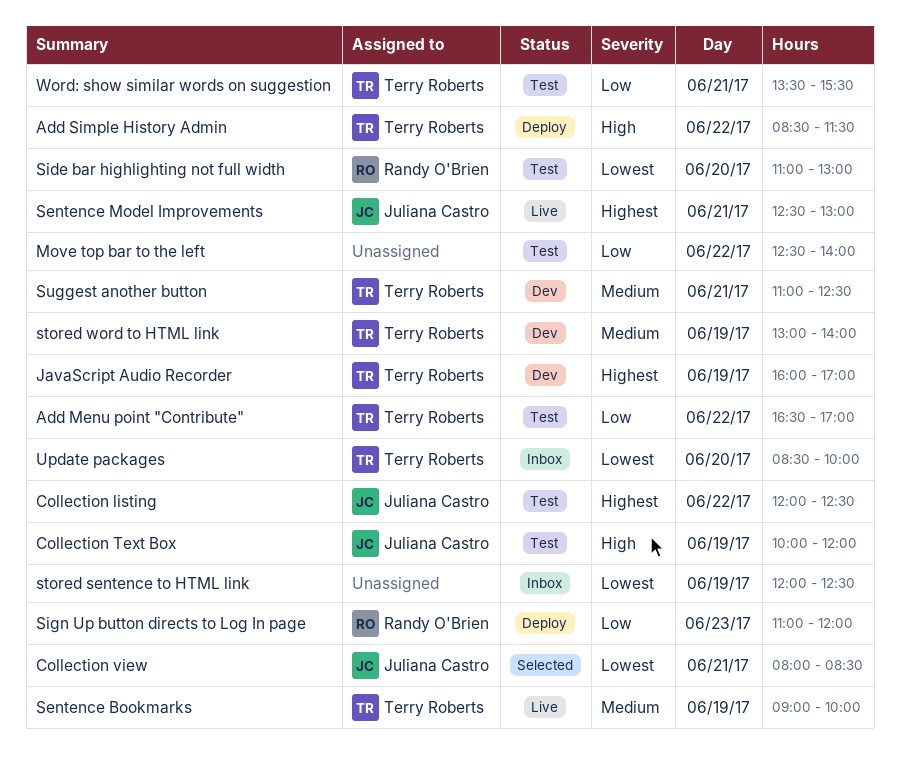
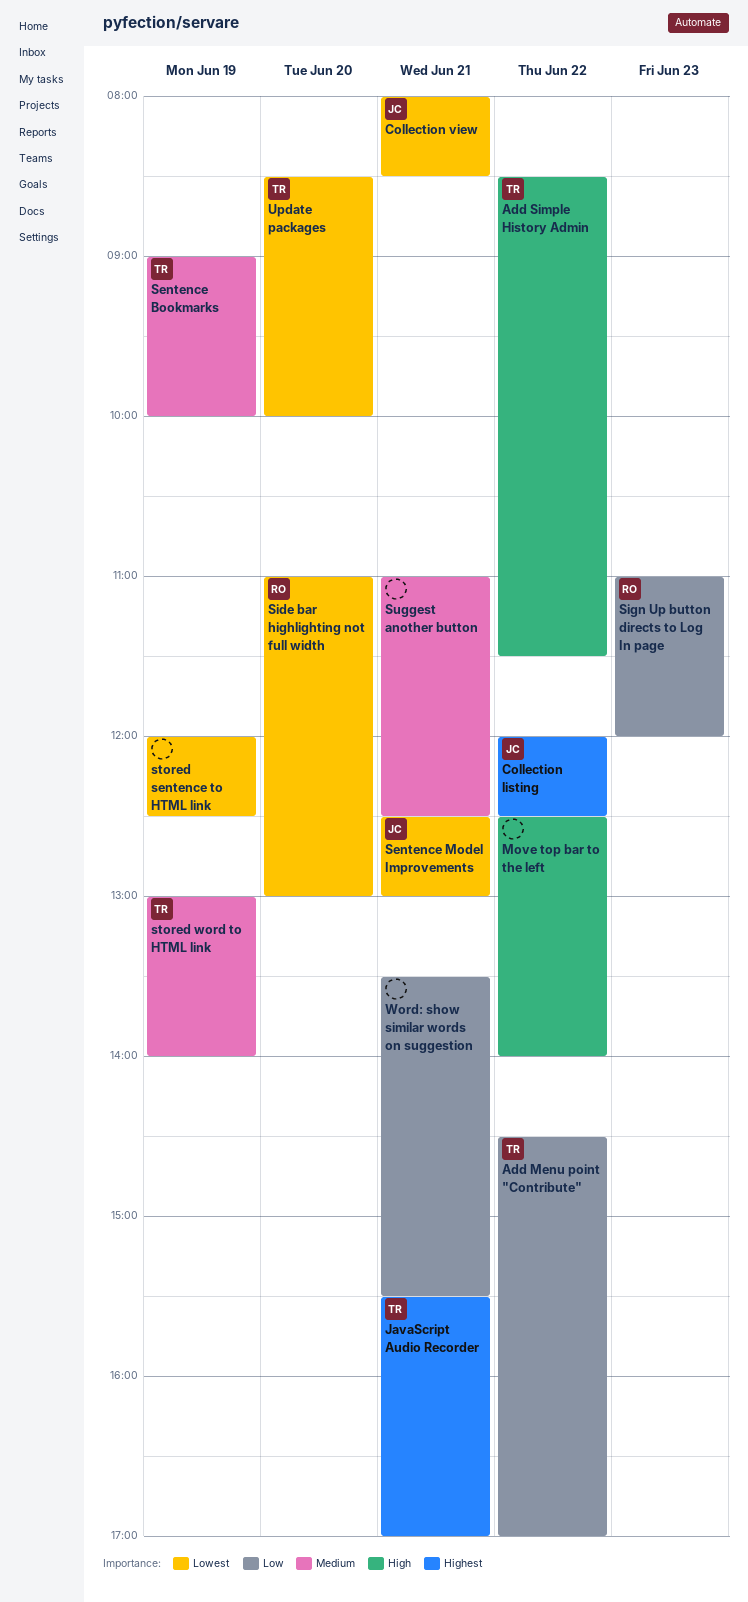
Add Menu point "Contribute", begins: 16:30 -> 14:30
Collection Text Box: present -> none
JavaScript Audio Recorder, day: Jun 19 -> Jun 21
JavaScript Audio Recorder, begins: 16:00 -> 15:30
Move top bar to the left, priority: Low -> High
Sentence Model Improvements, priority: Highest -> Lowest
Suggest another button, owner: Terry Roberts -> none
Word: show similar words on suggestion, owner: Terry Roberts -> none

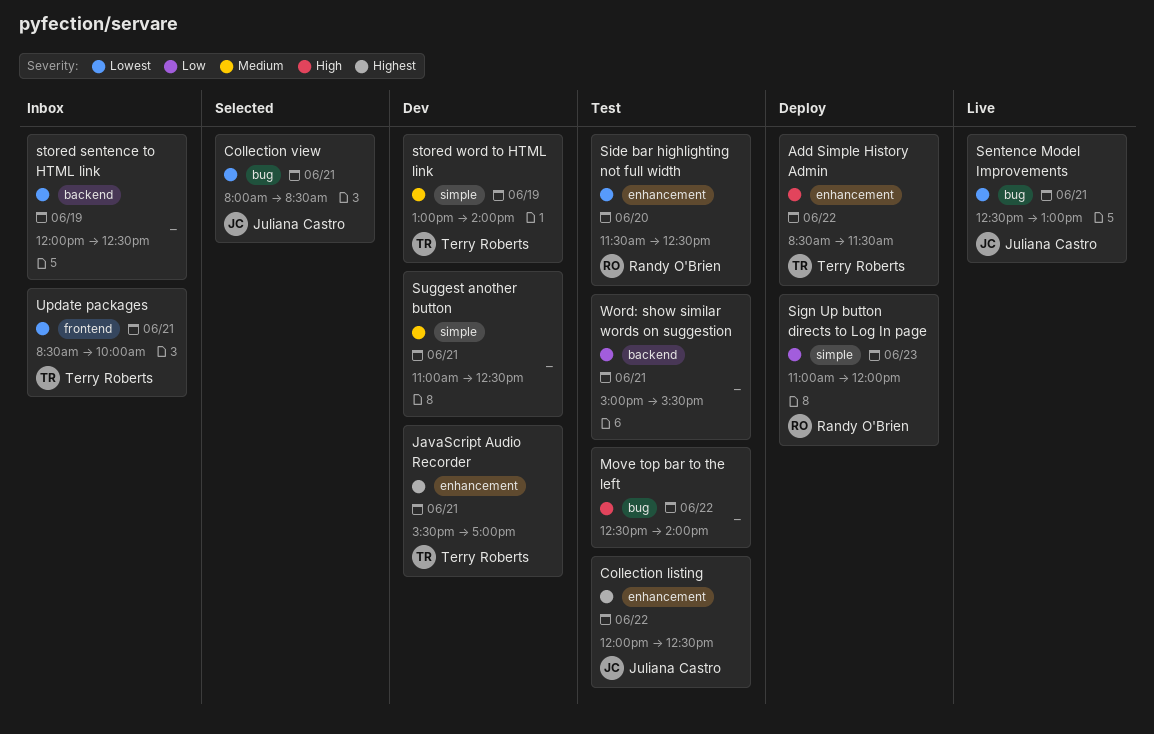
Add Menu point "Contribute": present -> none
Sentence Bookmarks: present -> none
Side bar highlighting not full width, begins: 11:00 -> 11:30
Side bar highlighting not full width, ends: 13:00 -> 12:30
Update packages, day: Jun 20 -> Jun 21
Word: show similar words on suggestion, begins: 13:30 -> 15:00

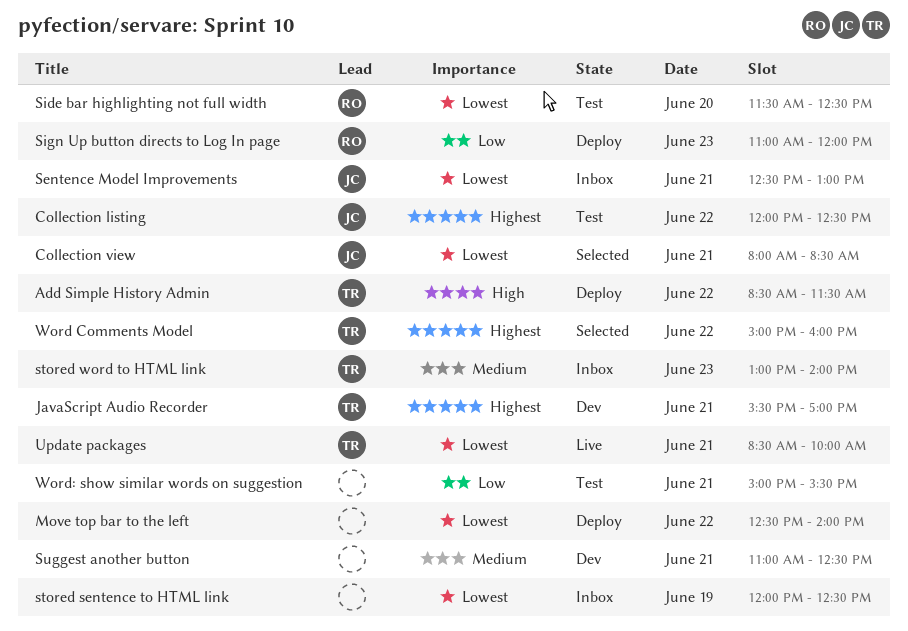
Move top bar to the left, status: Test -> Deploy
Move top bar to the left, priority: High -> Lowest
Sentence Model Improvements, status: Live -> Inbox
stored word to HTML link, status: Dev -> Inbox
stored word to HTML link, day: Jun 19 -> Jun 23
Update packages, status: Inbox -> Live
Word Comments Model: none -> present

